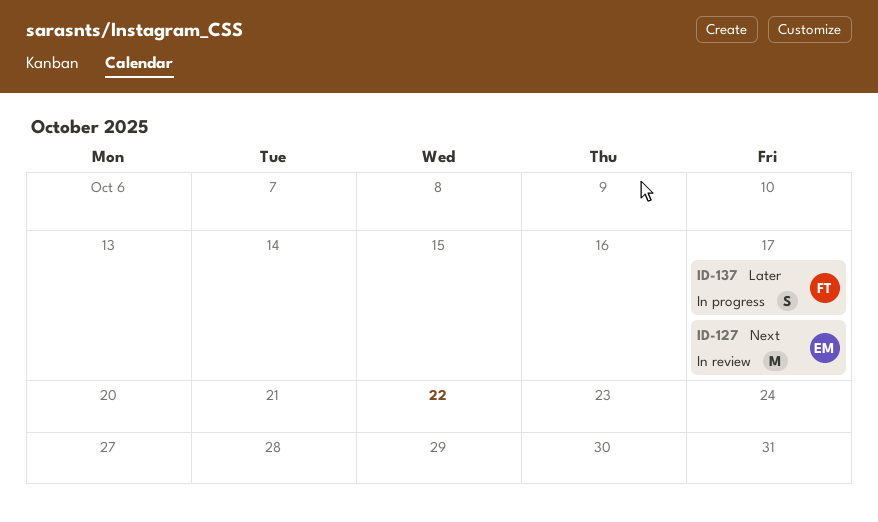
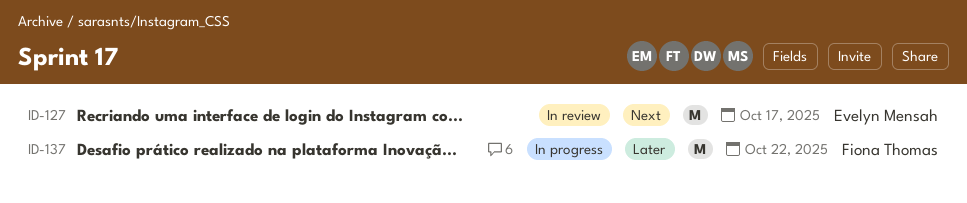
ID-137, estimate: S -> M
ID-137, due: Oct 17 -> Oct 22

